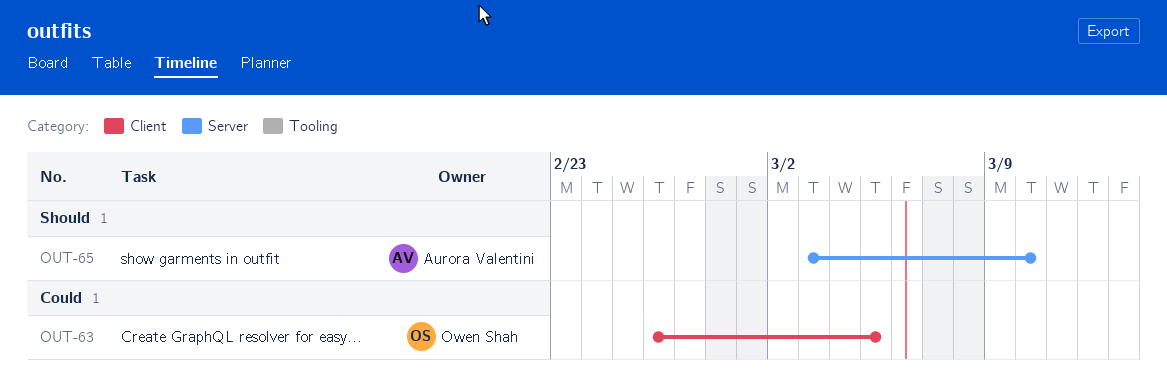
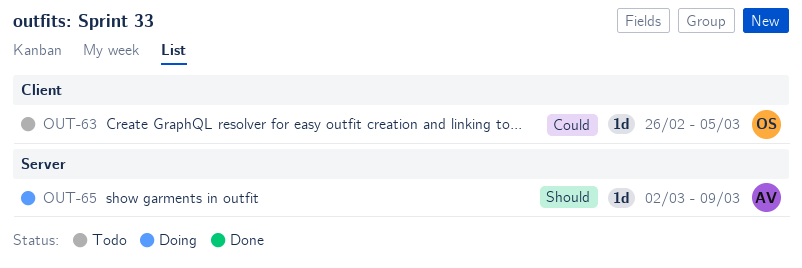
OUT-65, start: Mar 3 -> Mar 2
OUT-65, due: Mar 10 -> Mar 9

